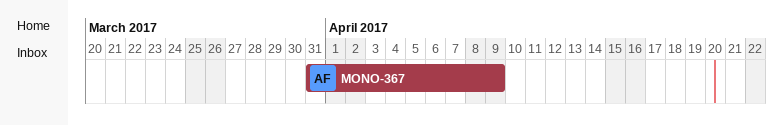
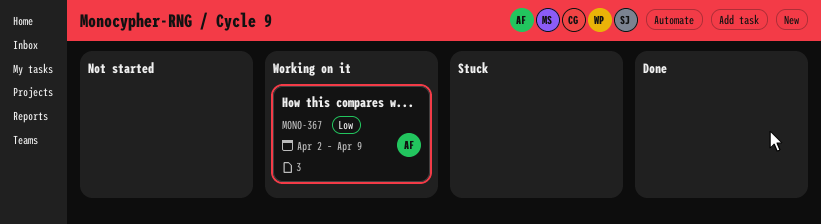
MONO-367, start: Mar 31 -> Apr 2

